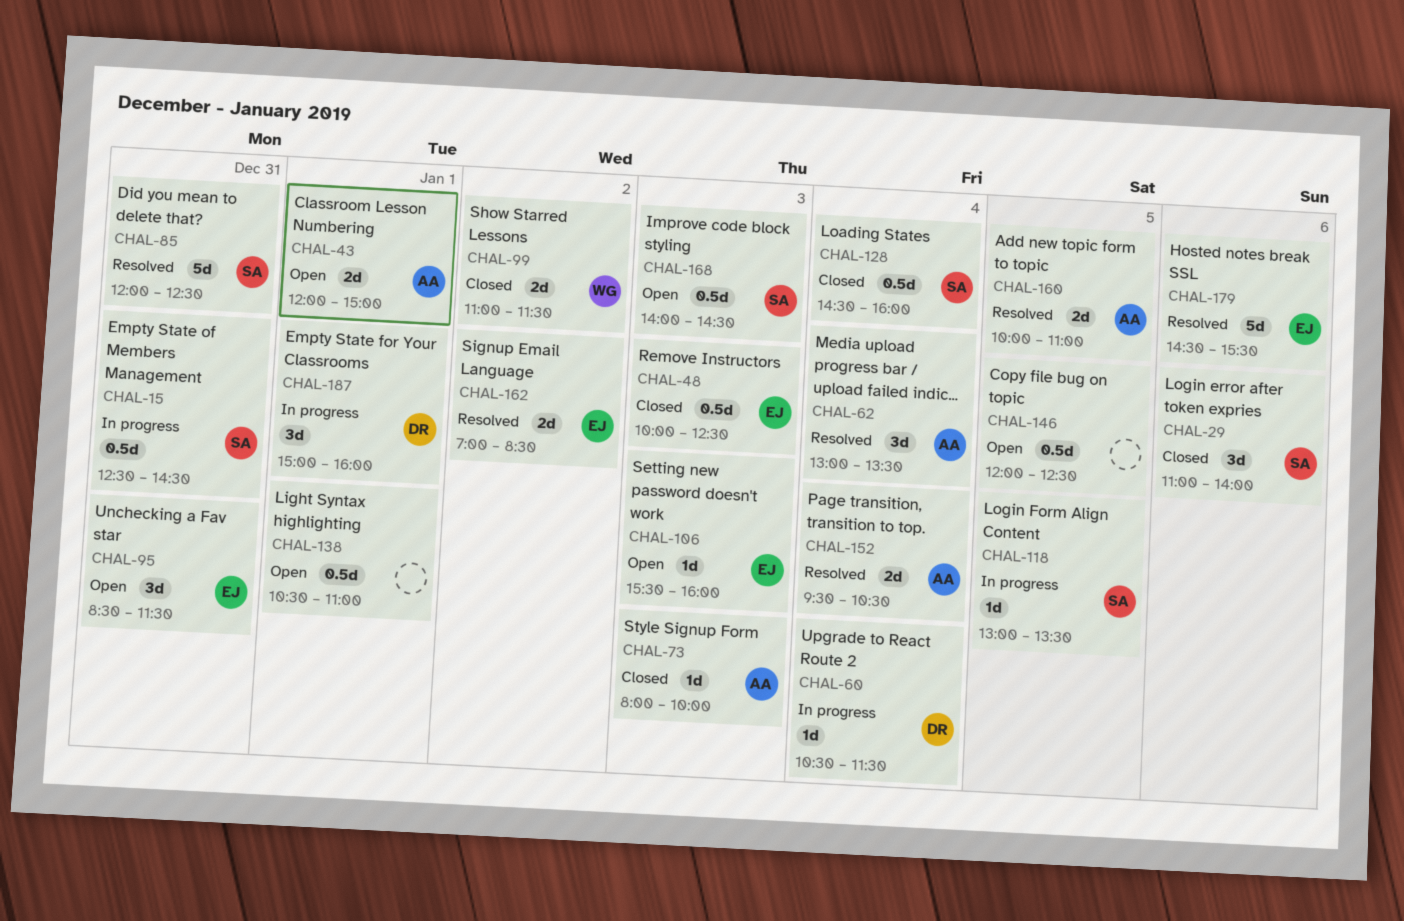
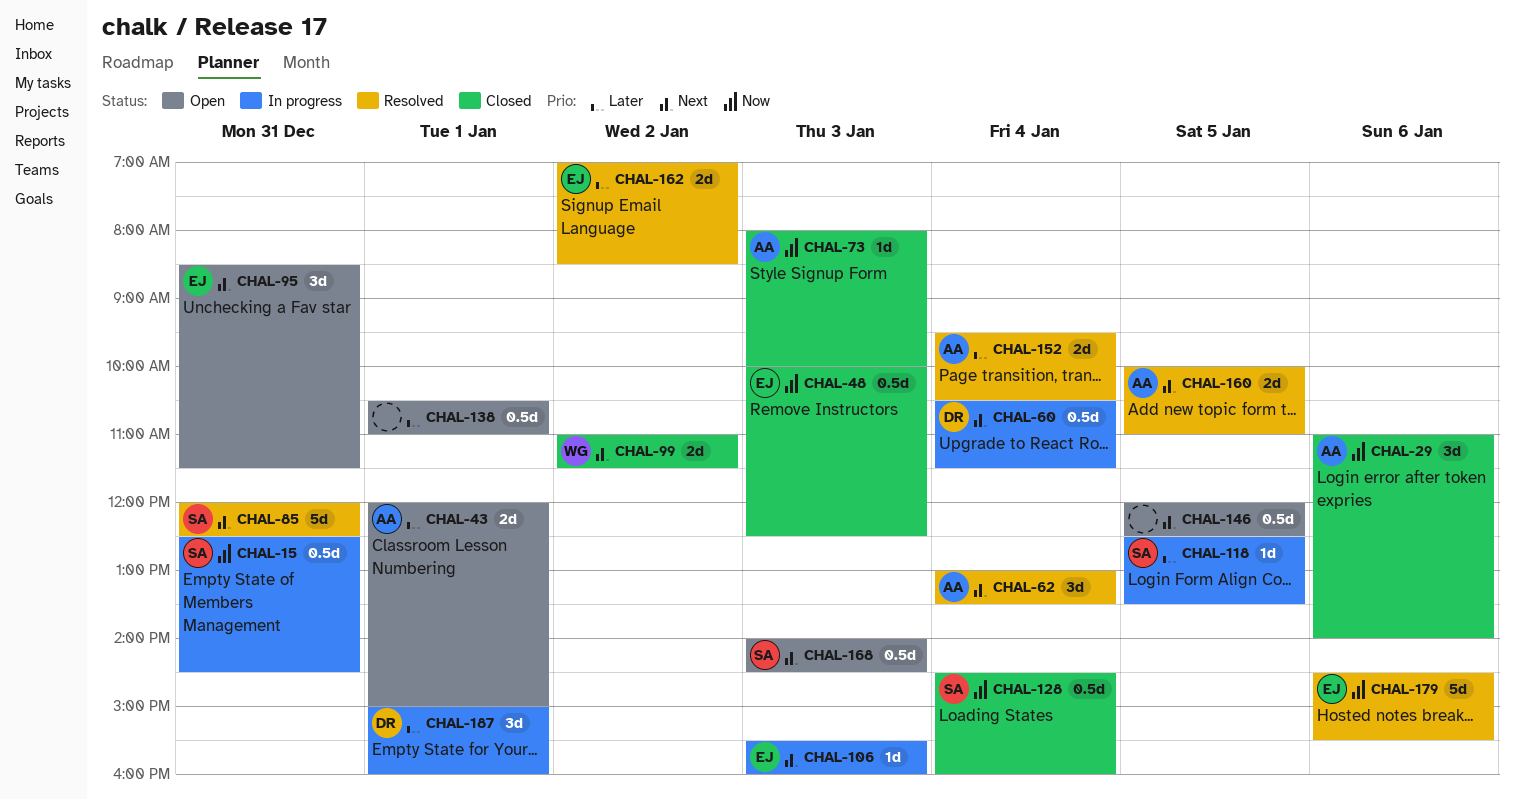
CHAL-29, owner: SA -> AA
CHAL-60, estimate: 1d -> 0.5d
CHAL-106, status: Open -> In progress
CHAL-118, begins: 13:00 -> 12:30

